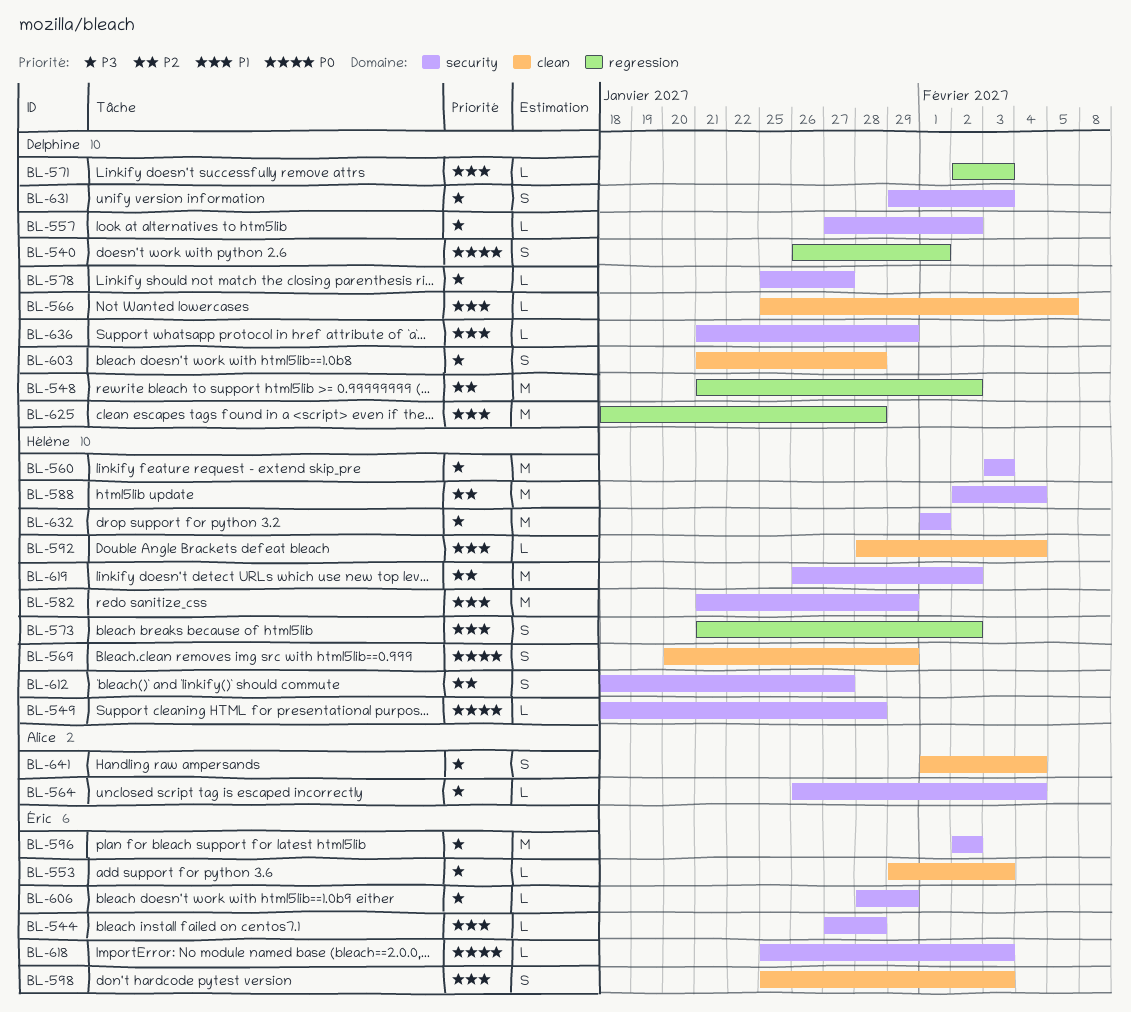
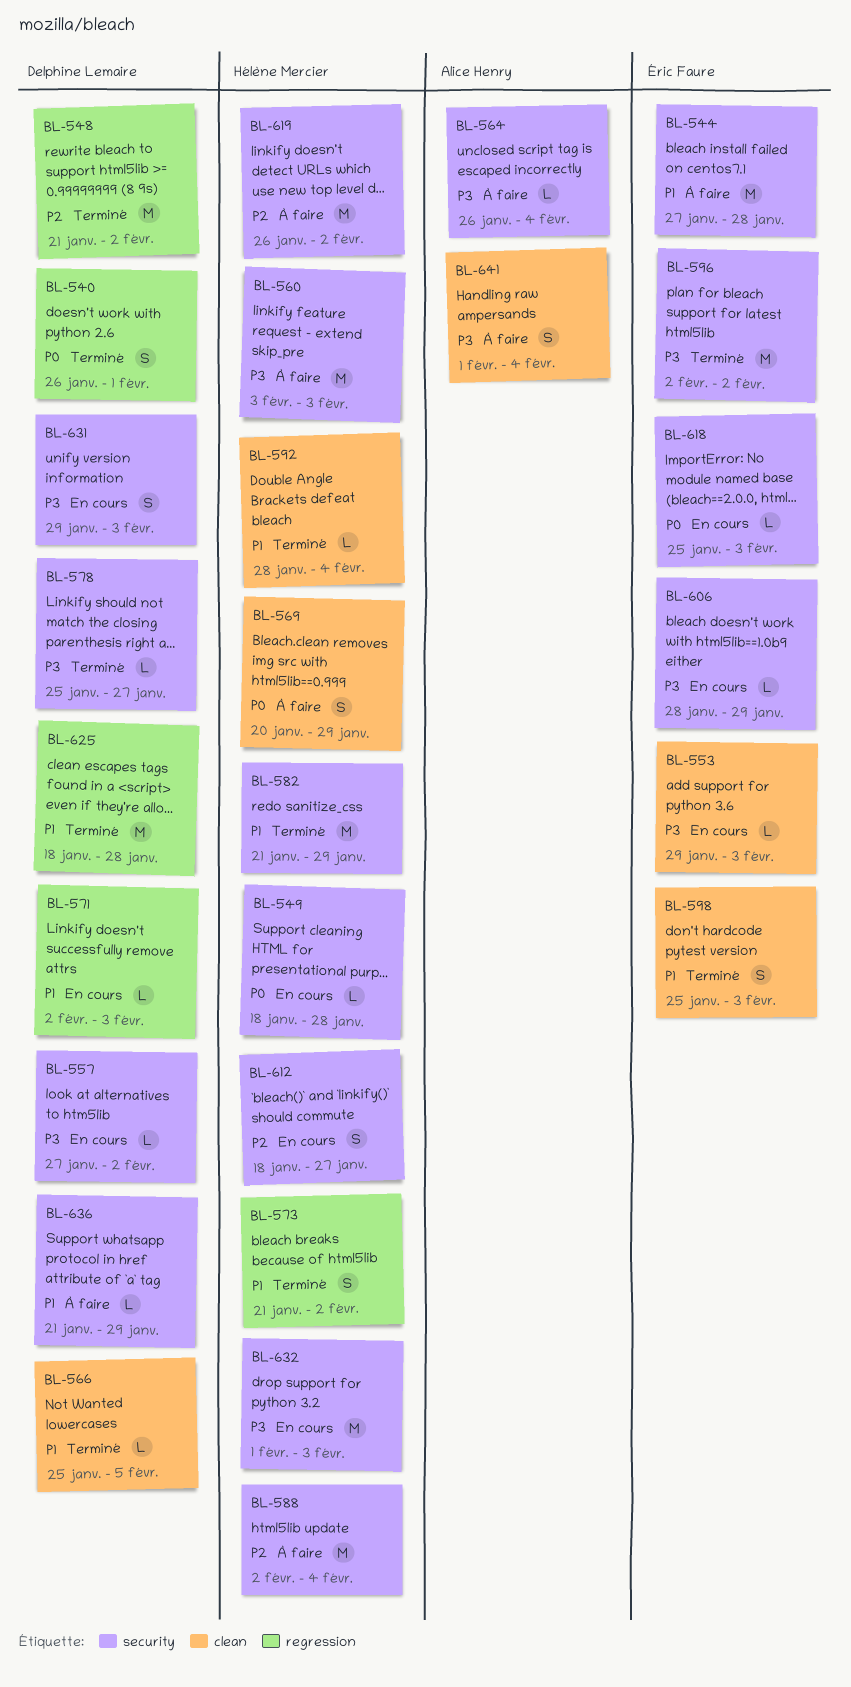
BL-544, estimate: L -> M
BL-603: present -> none
BL-632, due: Feb 1 -> Feb 3

